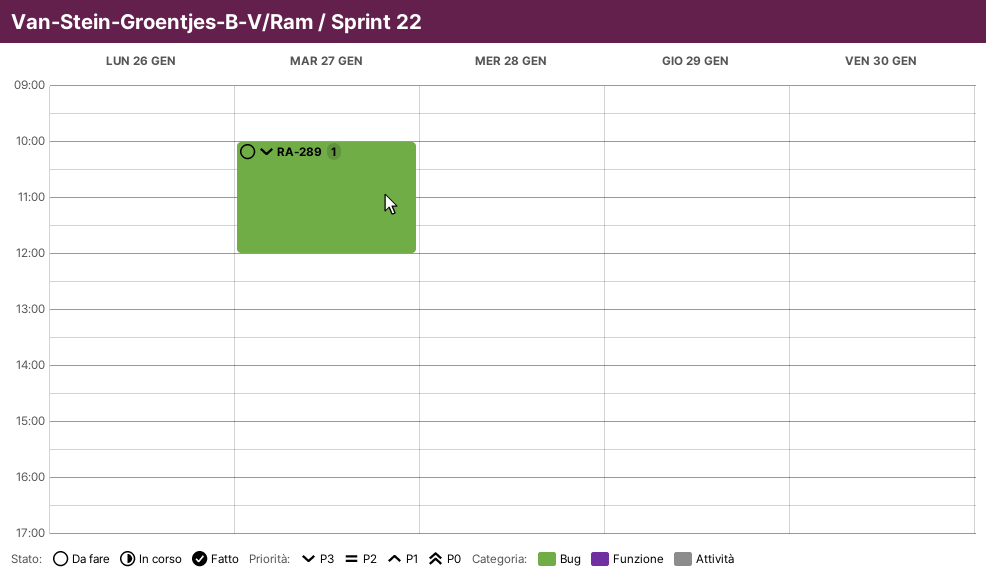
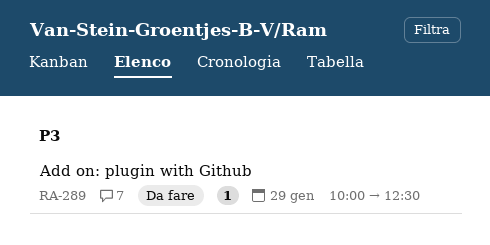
RA-289, day: Jan 27 -> Jan 29
RA-289, ends: 12:00 -> 12:30

